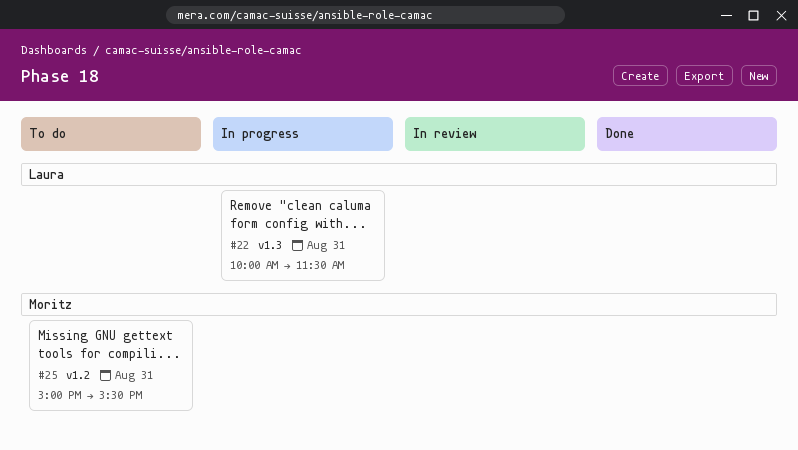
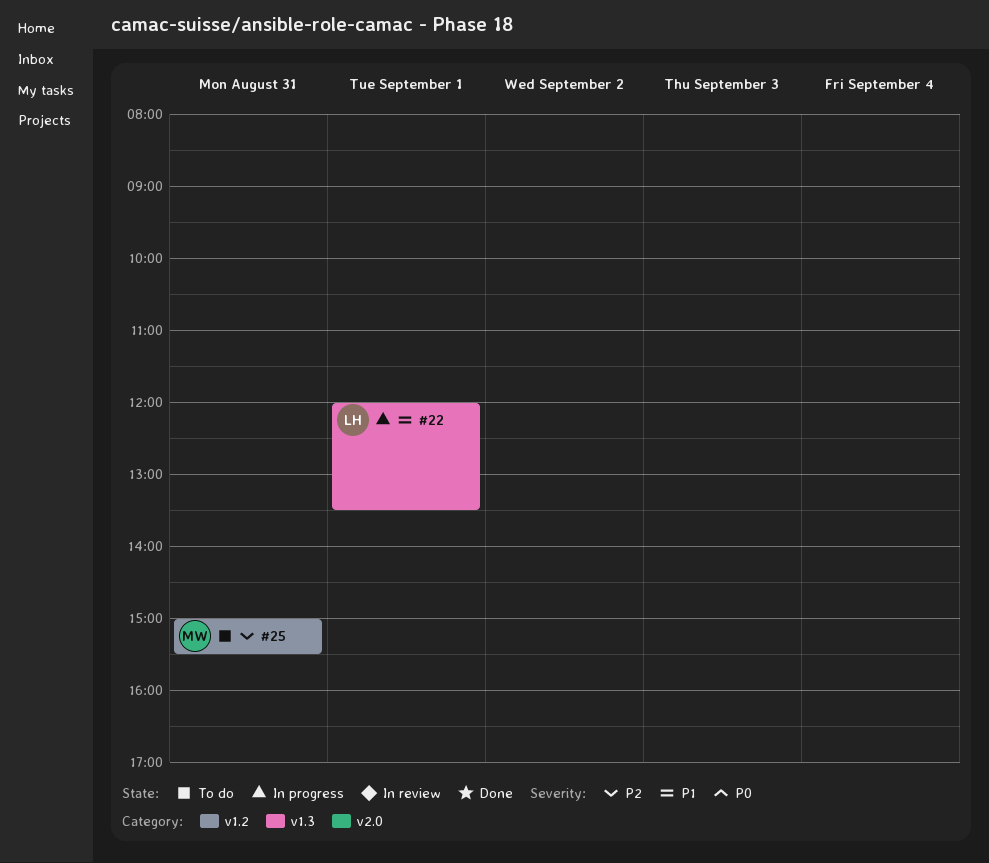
#22, day: Aug 31 -> Sep 1
#22, begins: 10:00 -> 12:00
#22, ends: 11:30 -> 13:30

